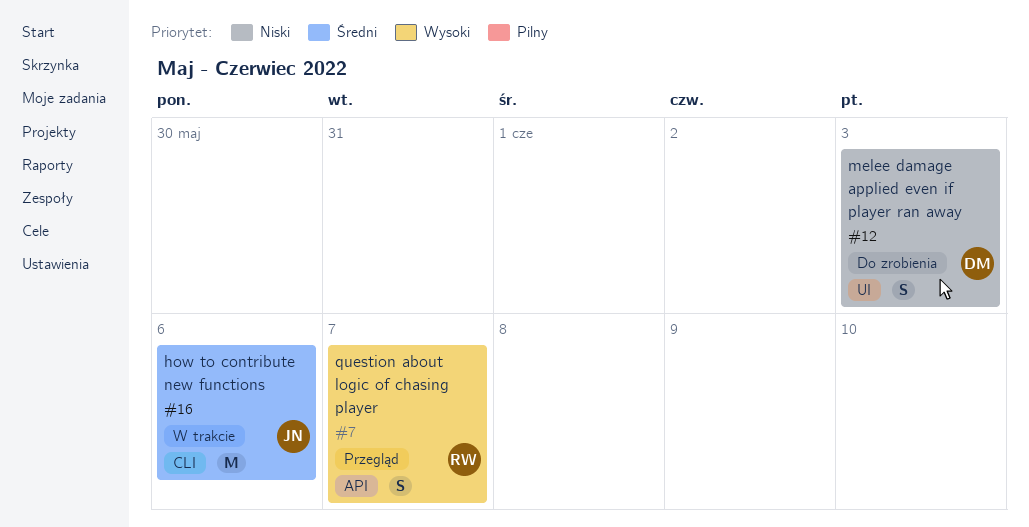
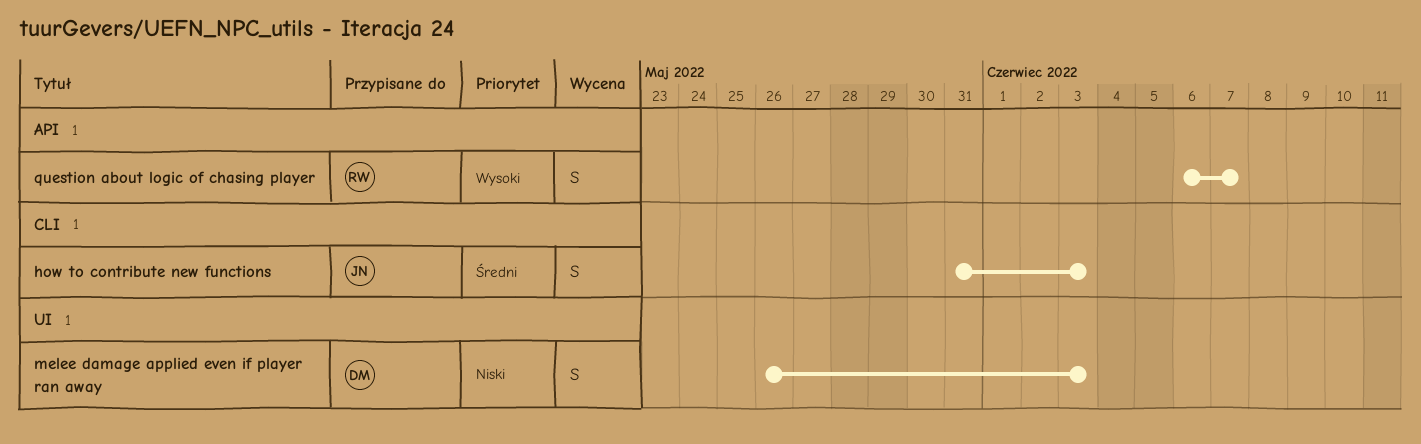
how to contribute new functions, estimate: M -> S
how to contribute new functions, due: Jun 6 -> Jun 3

